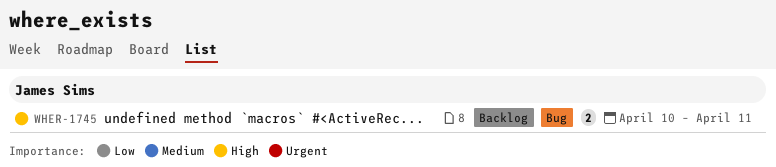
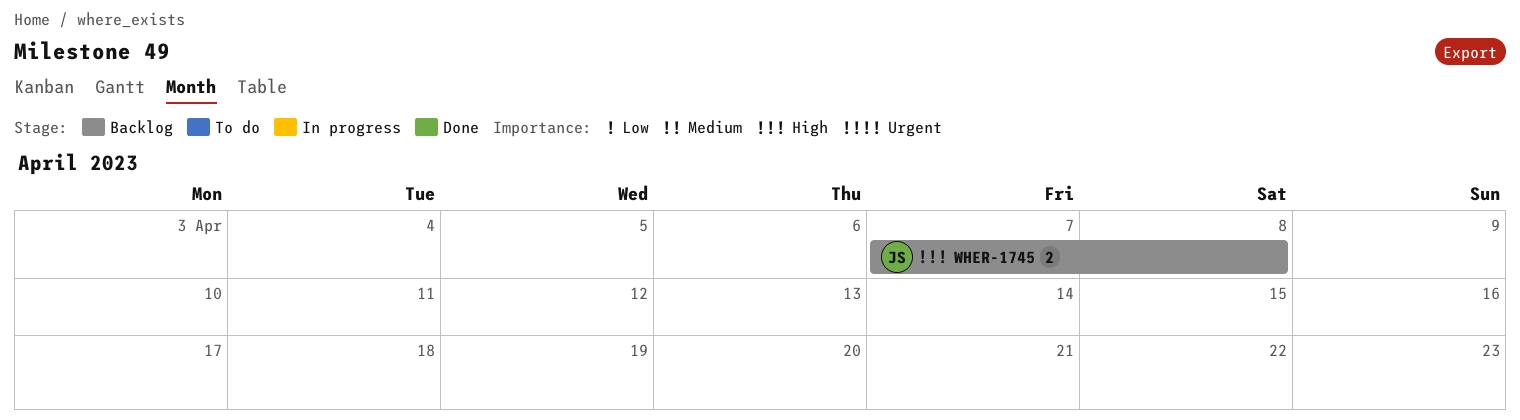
WHER-1745, start: Apr 10 -> Apr 7
WHER-1745, due: Apr 11 -> Apr 8

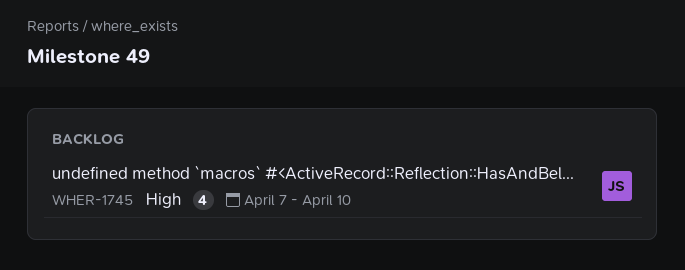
WHER-1745, estimate: 2 -> 4
WHER-1745, due: Apr 8 -> Apr 10

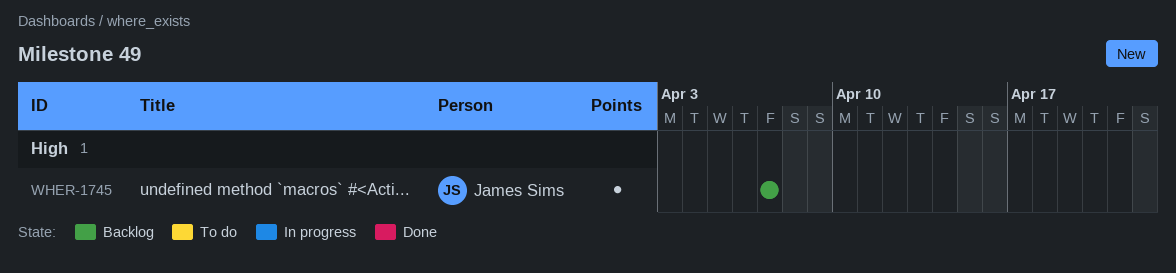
WHER-1745, estimate: 4 -> 1
WHER-1745, due: Apr 10 -> Apr 7

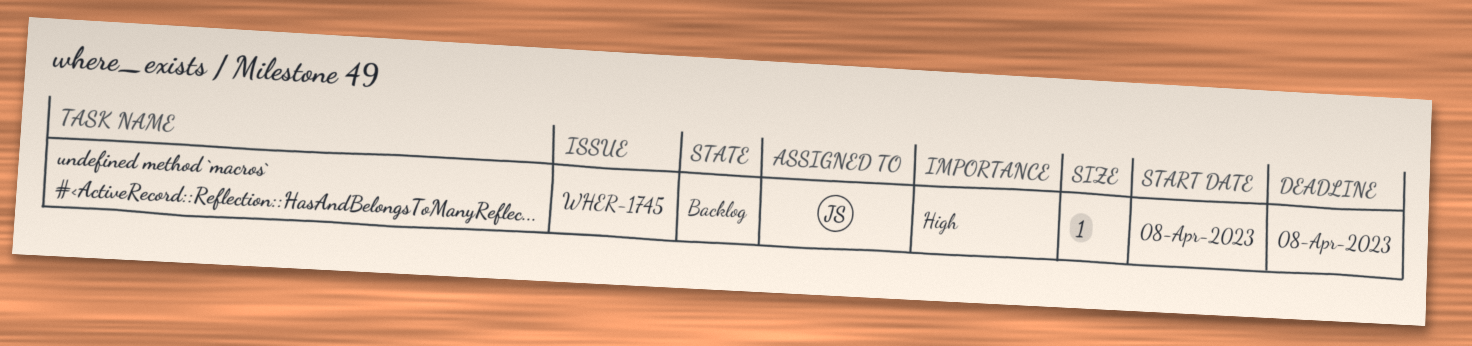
WHER-1745, start: Apr 7 -> Apr 8
WHER-1745, due: Apr 7 -> Apr 8

